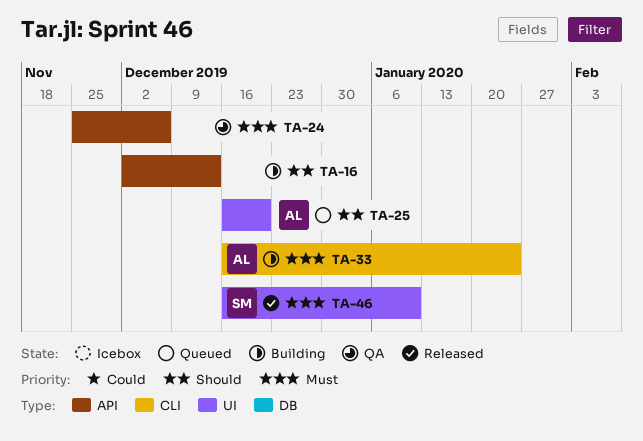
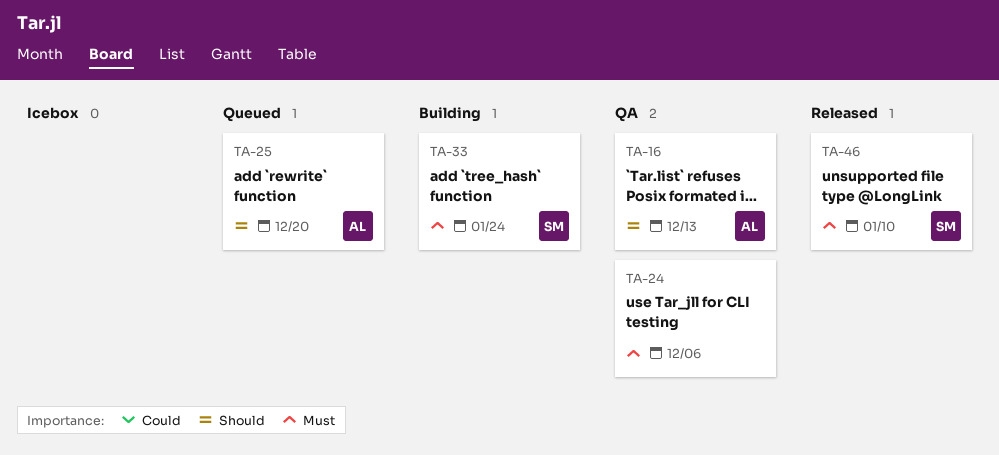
TA-16, status: Building -> QA
TA-16, owner: none -> AL
TA-33, owner: AL -> SM

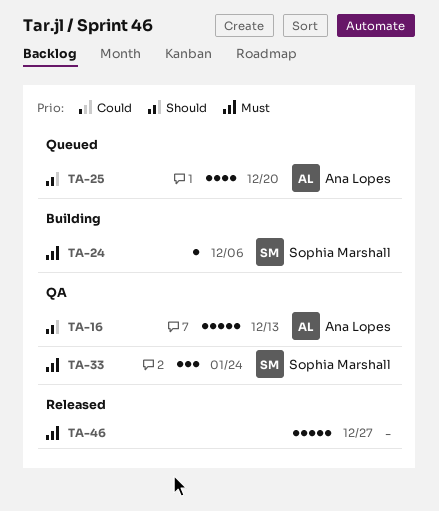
TA-24, status: QA -> Building
TA-24, owner: none -> Sophia Marshall
TA-33, status: Building -> QA
TA-46, owner: Sophia Marshall -> none
TA-46, due: Jan 10 -> Dec 27

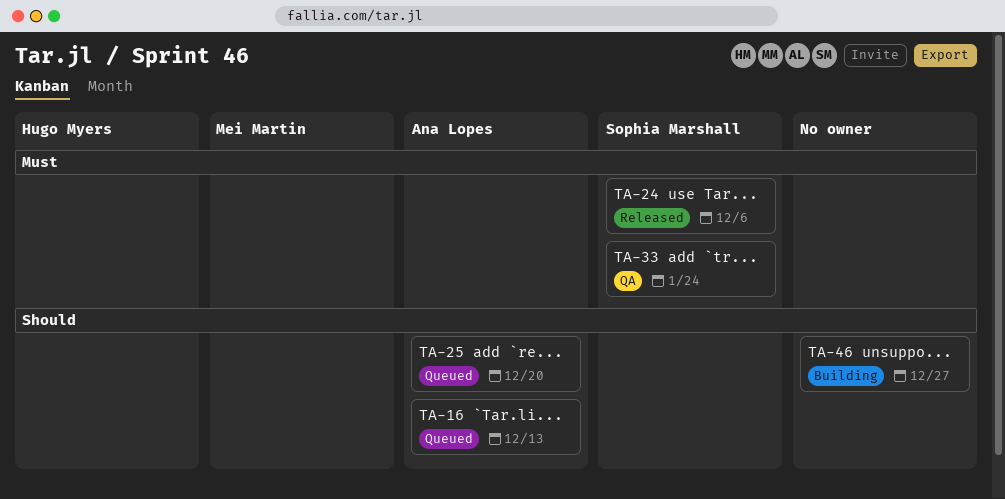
TA-16, status: QA -> Queued
TA-24, status: Building -> Released
TA-46, status: Released -> Building
TA-46, priority: Must -> Should

